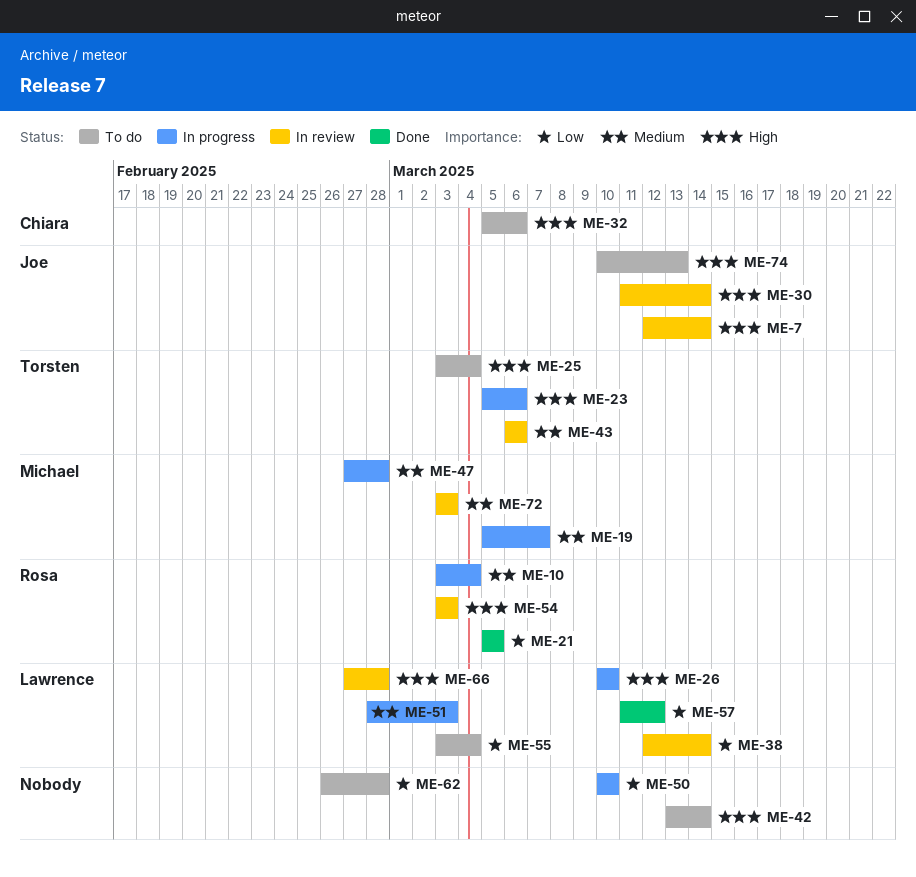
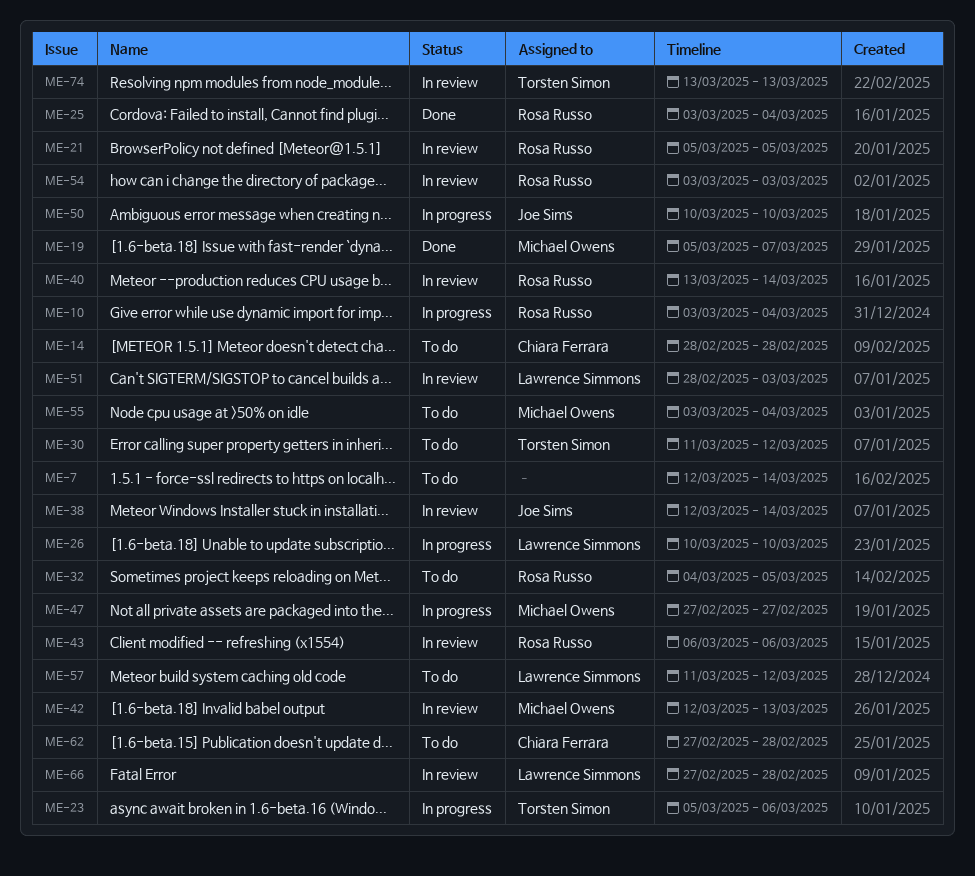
ME-7, status: In review -> To do
ME-7, owner: Joe Sims -> none
ME-14: none -> present
ME-19, status: In progress -> Done
ME-21, status: Done -> In review
ME-25, status: To do -> Done
ME-25, owner: Torsten Simon -> Rosa Russo
ME-30, status: In review -> To do
ME-30, owner: Joe Sims -> Torsten Simon
ME-30, due: Mar 14 -> Mar 12
ME-32, owner: Chiara Ferrara -> Rosa Russo
ME-32, start: Mar 5 -> Mar 4
ME-32, due: Mar 6 -> Mar 5
ME-38, owner: Lawrence Simmons -> Joe Sims
ME-40: none -> present
ME-42, status: To do -> In review
ME-42, owner: none -> Michael Owens
ME-42, start: Mar 13 -> Mar 12
ME-42, due: Mar 14 -> Mar 13
ME-43, owner: Torsten Simon -> Rosa Russo
ME-47, due: Feb 28 -> Feb 27
ME-50, owner: none -> Joe Sims
ME-51, status: In progress -> In review
ME-55, owner: Lawrence Simmons -> Michael Owens
ME-57, status: Done -> To do
ME-62, owner: none -> Chiara Ferrara
ME-62, start: Feb 26 -> Feb 27
ME-72: present -> none
ME-74, status: To do -> In review
ME-74, owner: Joe Sims -> Torsten Simon
ME-74, start: Mar 10 -> Mar 13

